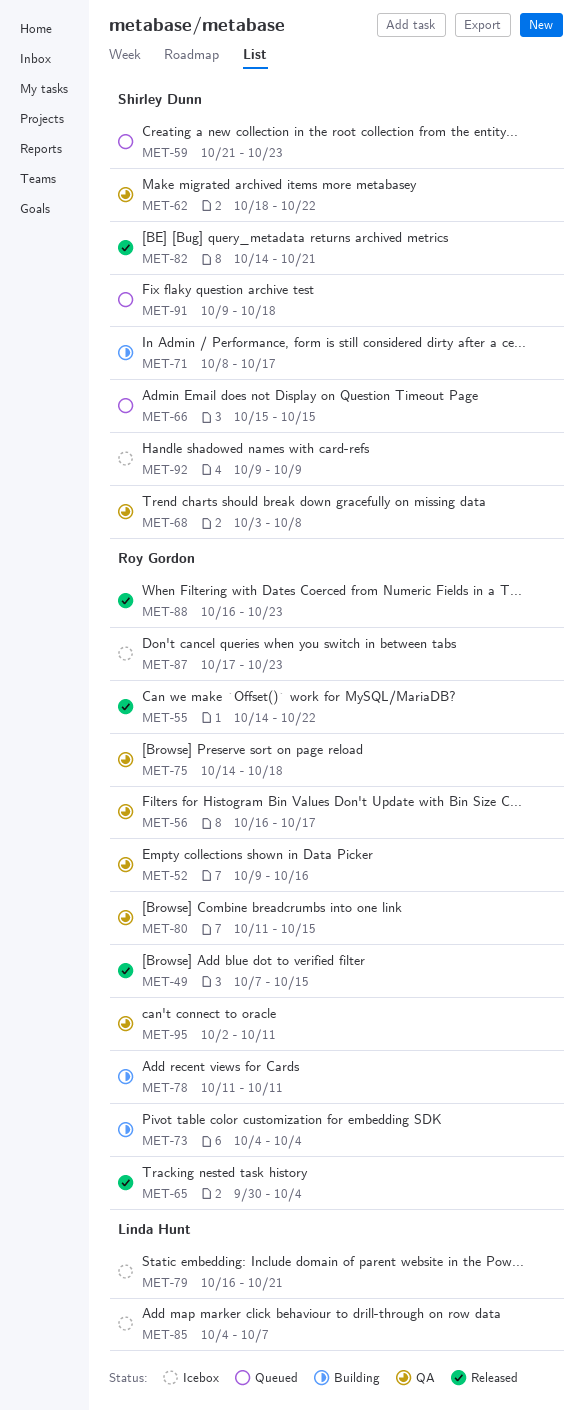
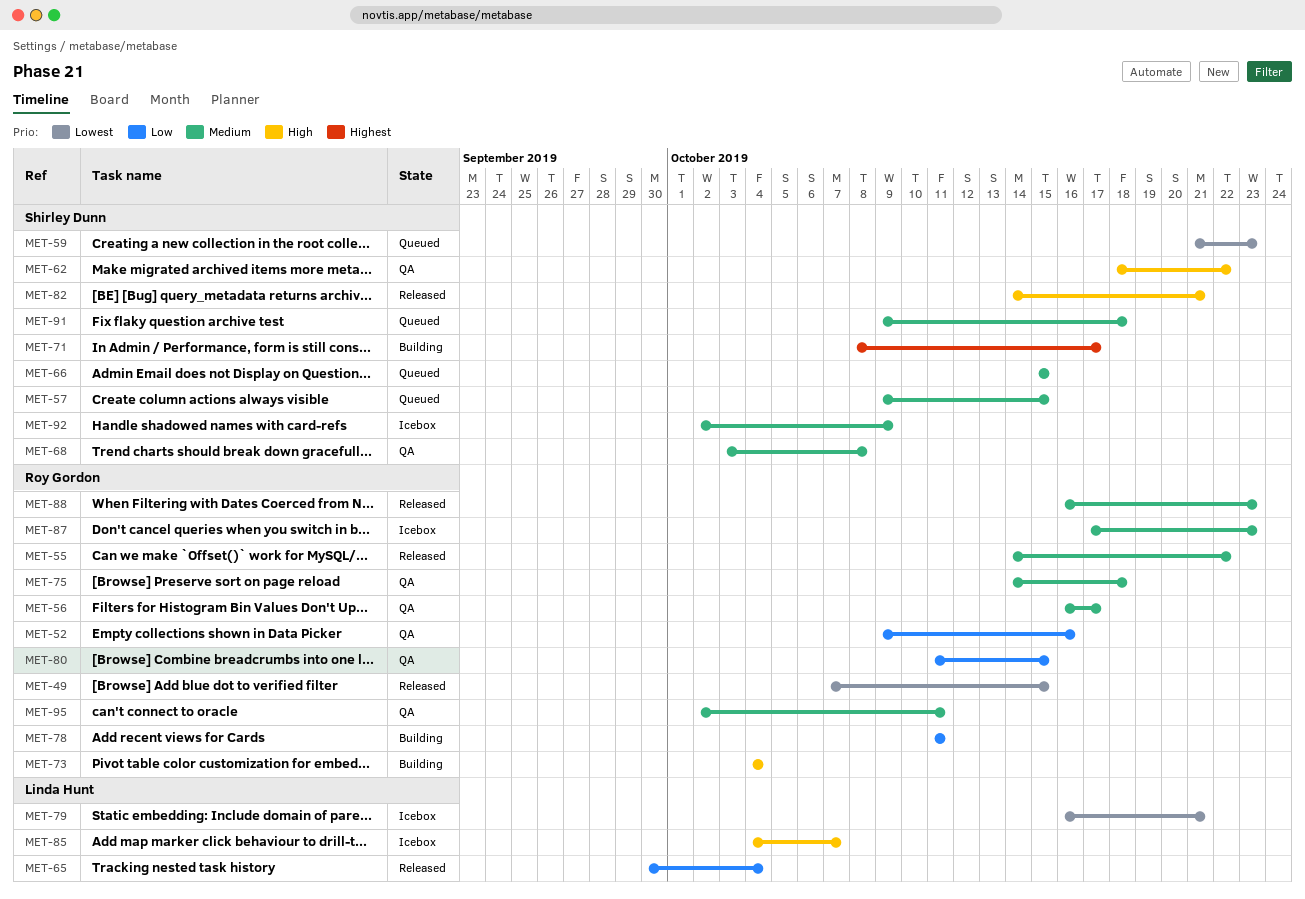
MET-57: none -> present
MET-65, owner: Roy Gordon -> Linda Hunt
MET-92, start: Oct 9 -> Oct 2

